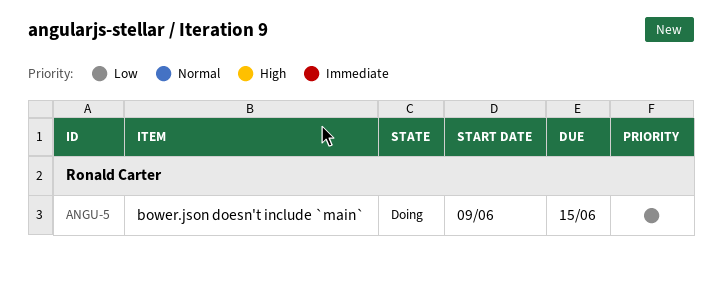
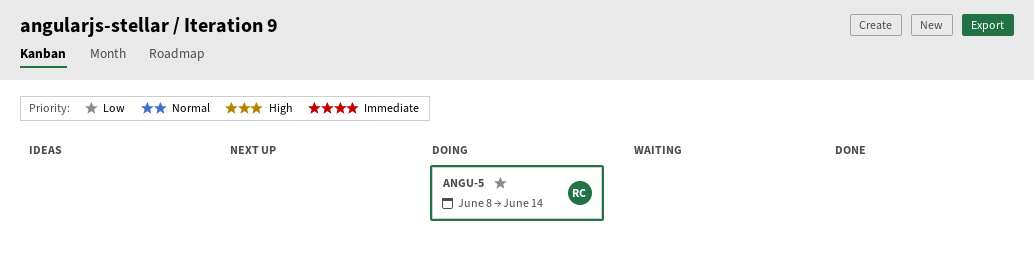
ANGU-5, start: Jun 9 -> Jun 8
ANGU-5, due: Jun 15 -> Jun 14

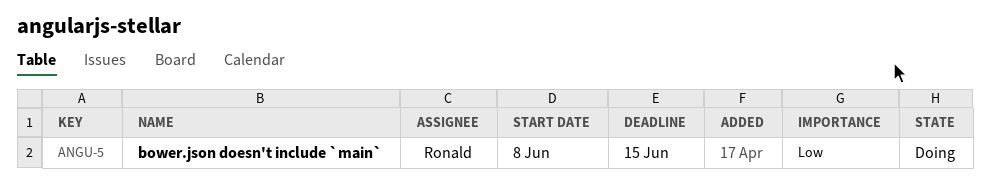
ANGU-5, due: Jun 14 -> Jun 15

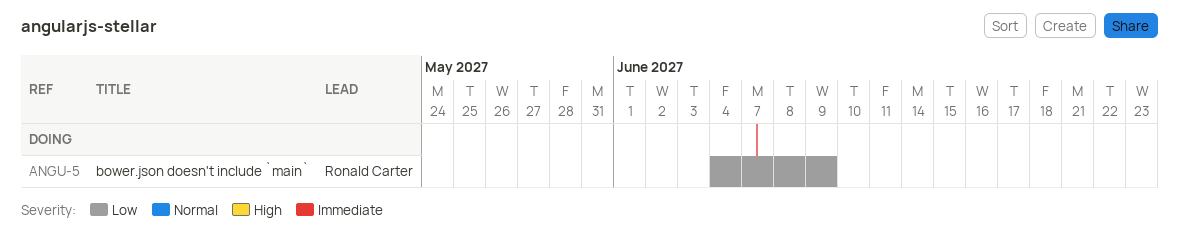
ANGU-5, start: Jun 8 -> Jun 4
ANGU-5, due: Jun 15 -> Jun 9

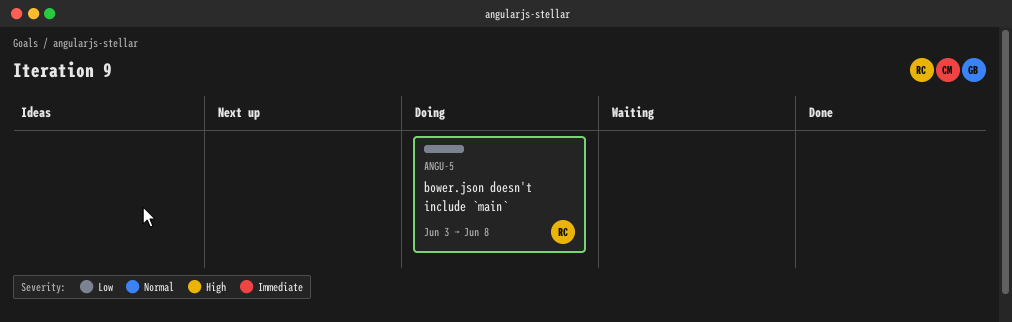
ANGU-5, start: Jun 4 -> Jun 3
ANGU-5, due: Jun 9 -> Jun 8

